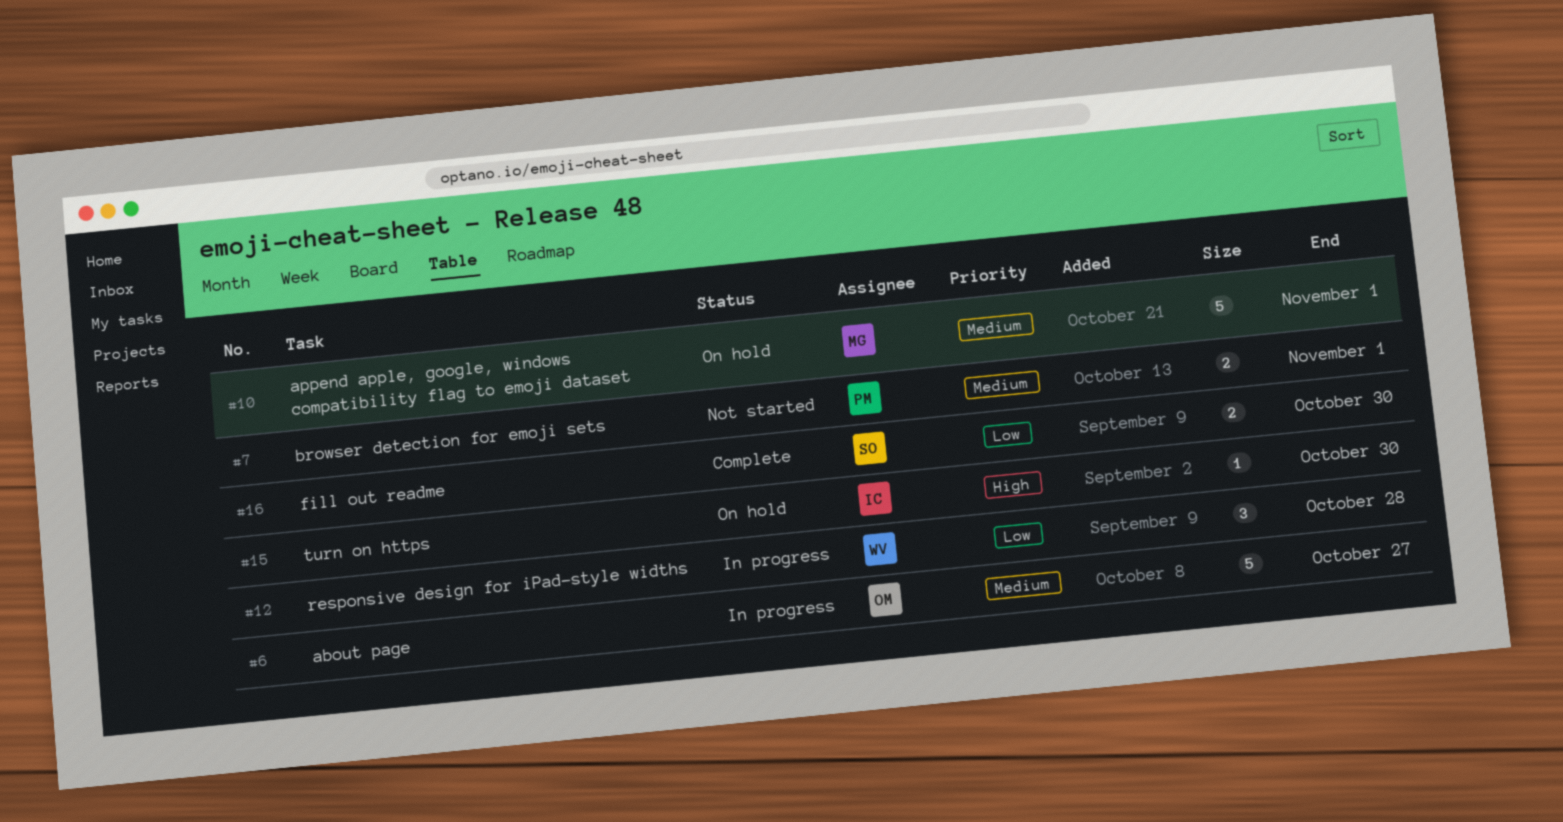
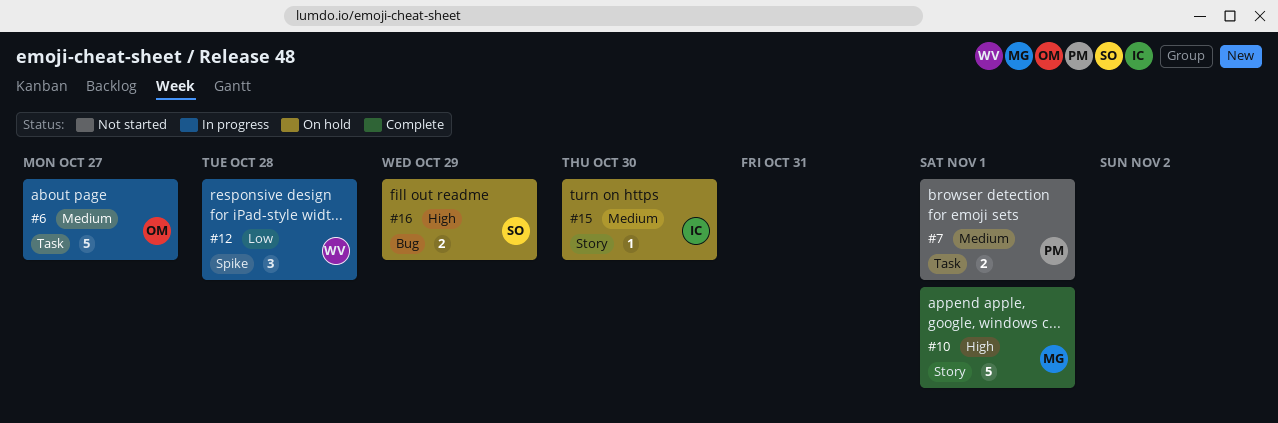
#10, status: On hold -> Complete
#10, priority: Medium -> High
#15, priority: High -> Medium
#16, status: Complete -> On hold
#16, priority: Low -> High
#16, due: Oct 30 -> Oct 29

